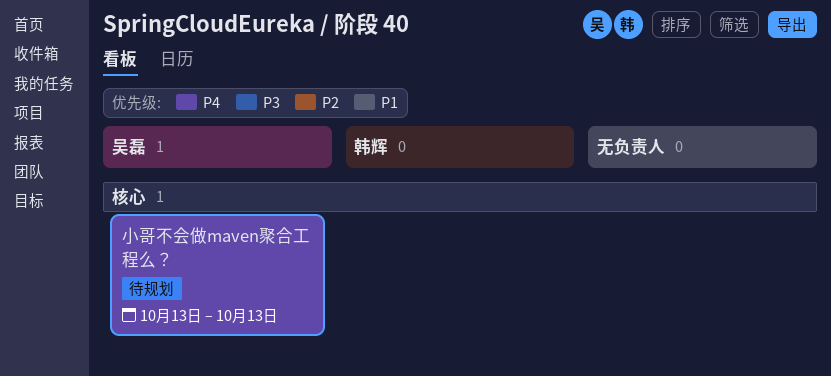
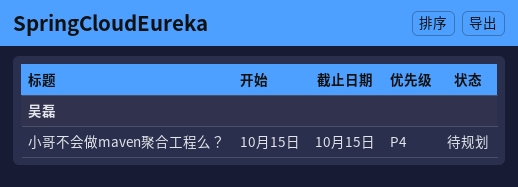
小哥不会做maven聚合工程么？, start: Oct 13 -> Oct 15
小哥不会做maven聚合工程么？, due: Oct 13 -> Oct 15

